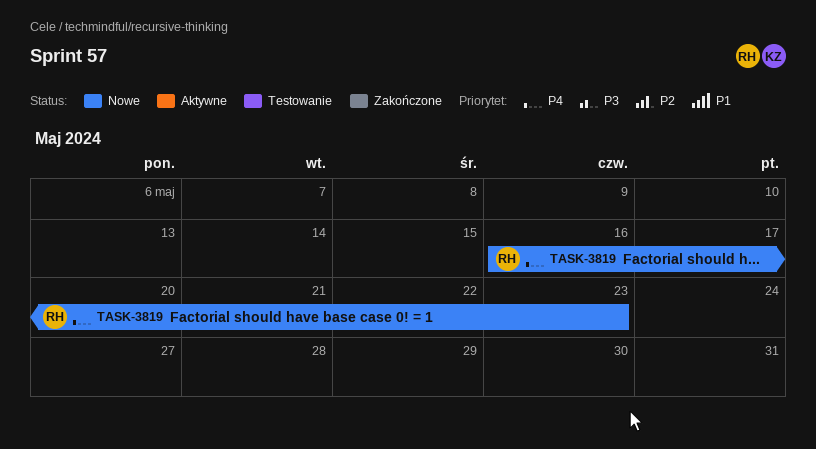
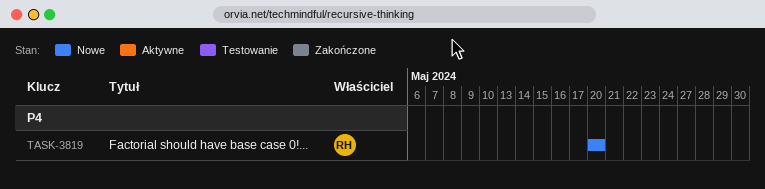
TASK-3819, start: May 16 -> May 20
TASK-3819, due: May 23 -> May 20

